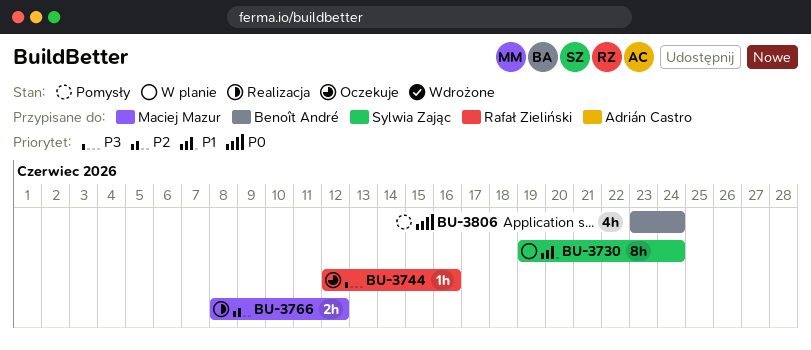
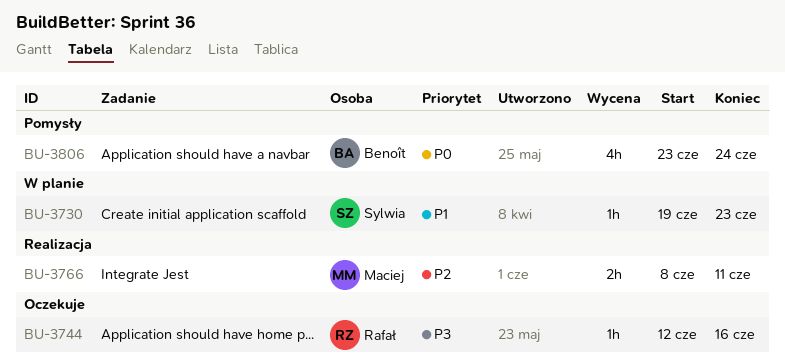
BU-3730, estimate: 8h -> 1h
BU-3730, due: Jun 24 -> Jun 23
BU-3766, due: Jun 12 -> Jun 11

